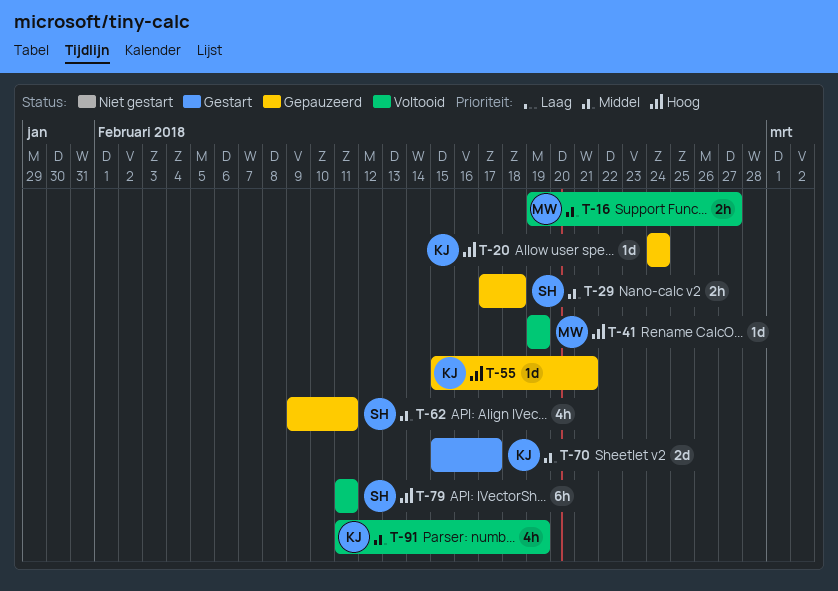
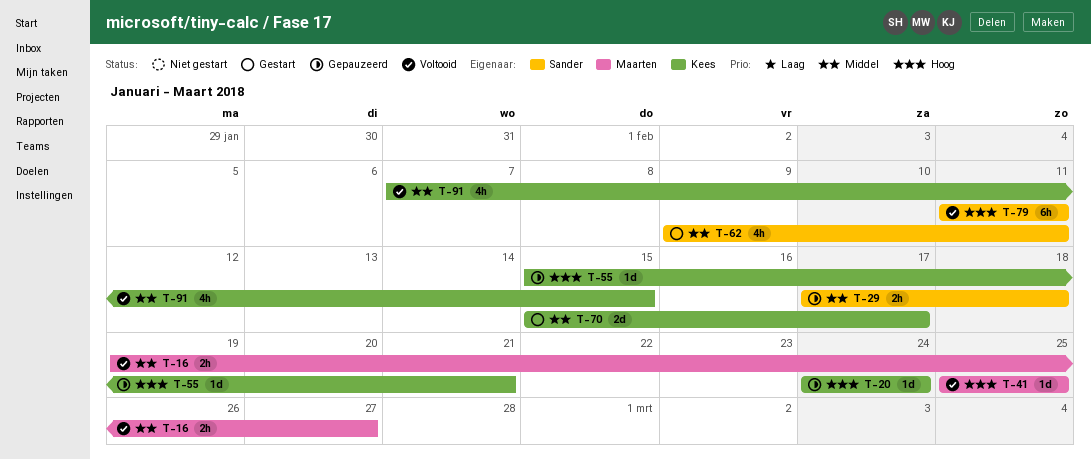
T-41, start: Feb 19 -> Feb 25
T-41, due: Feb 19 -> Feb 25
T-62, status: Gepauzeerd -> Gestart
T-91, start: Feb 11 -> Feb 7
T-91, due: Feb 19 -> Feb 15

